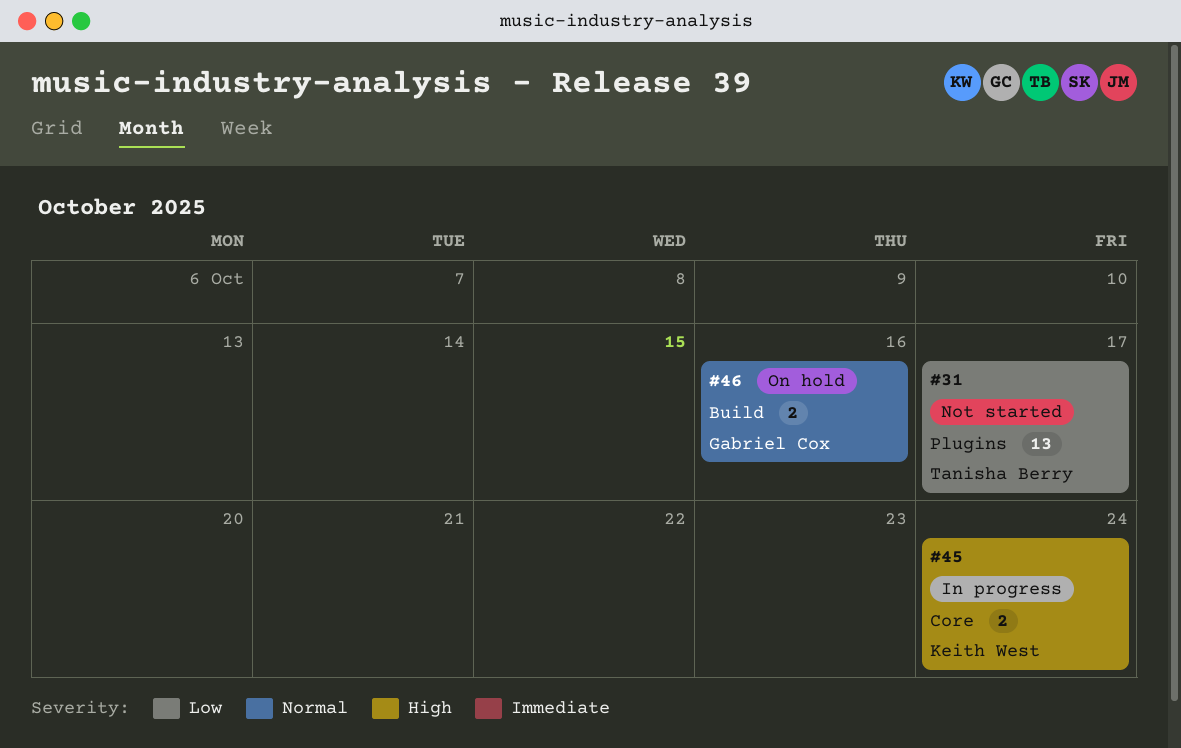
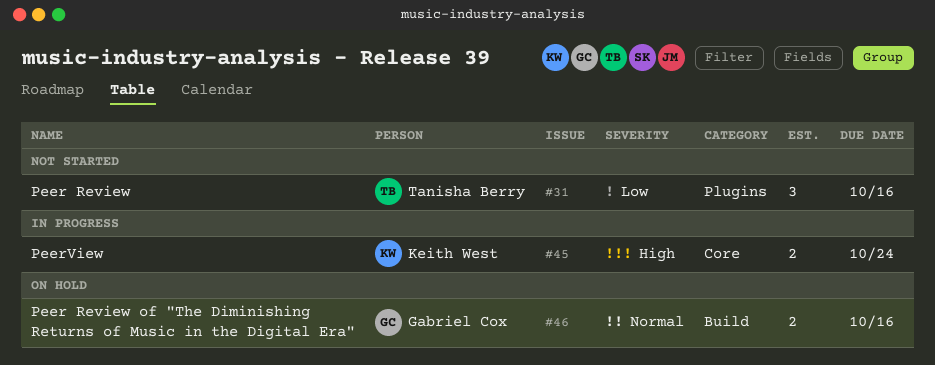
#31, estimate: 13 -> 3
#31, due: Oct 17 -> Oct 16

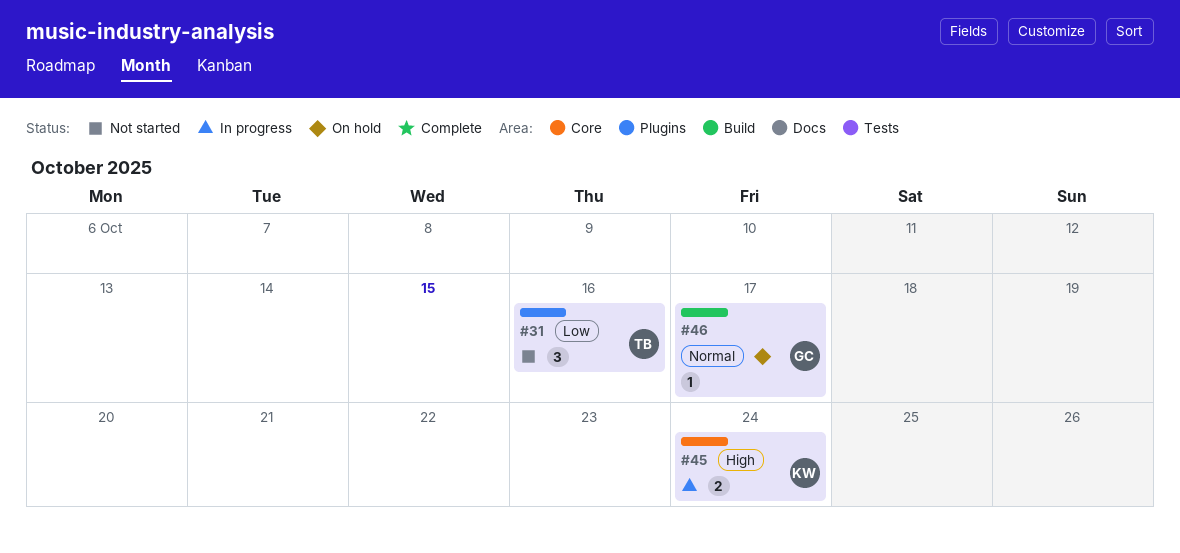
#46, estimate: 2 -> 1
#46, due: Oct 16 -> Oct 17

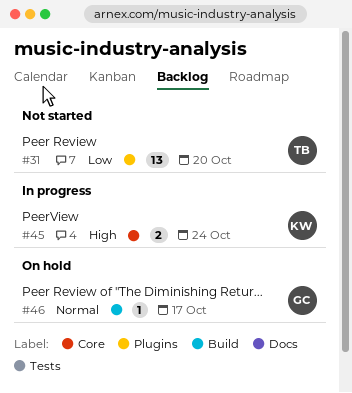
#31, estimate: 3 -> 13
#31, due: Oct 16 -> Oct 20

